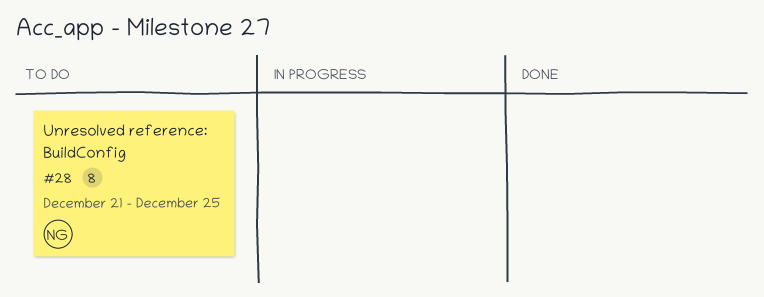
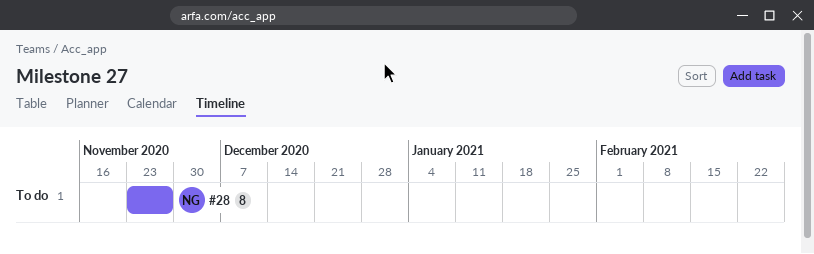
#28, start: Dec 21 -> Nov 23
#28, due: Dec 25 -> Nov 27

